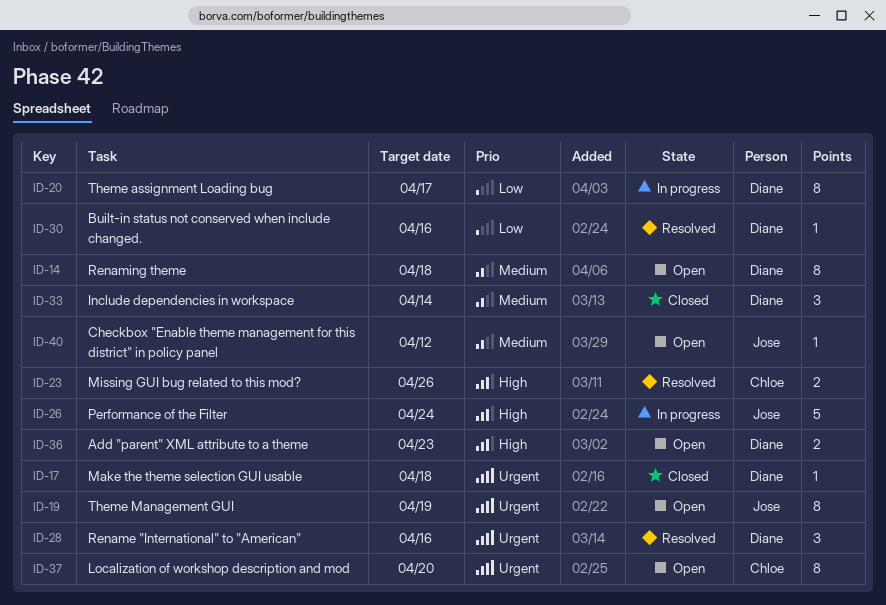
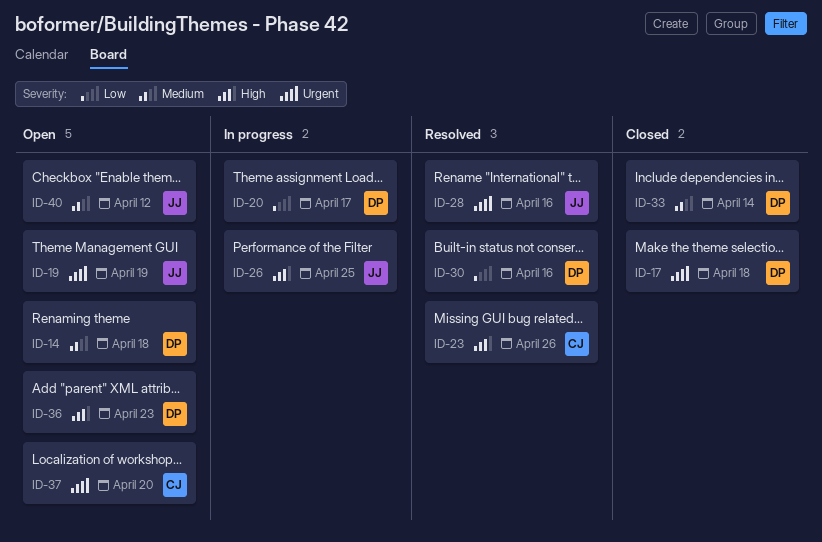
ID-26, due: Apr 24 -> Apr 25
ID-28, owner: Diane -> Jose

